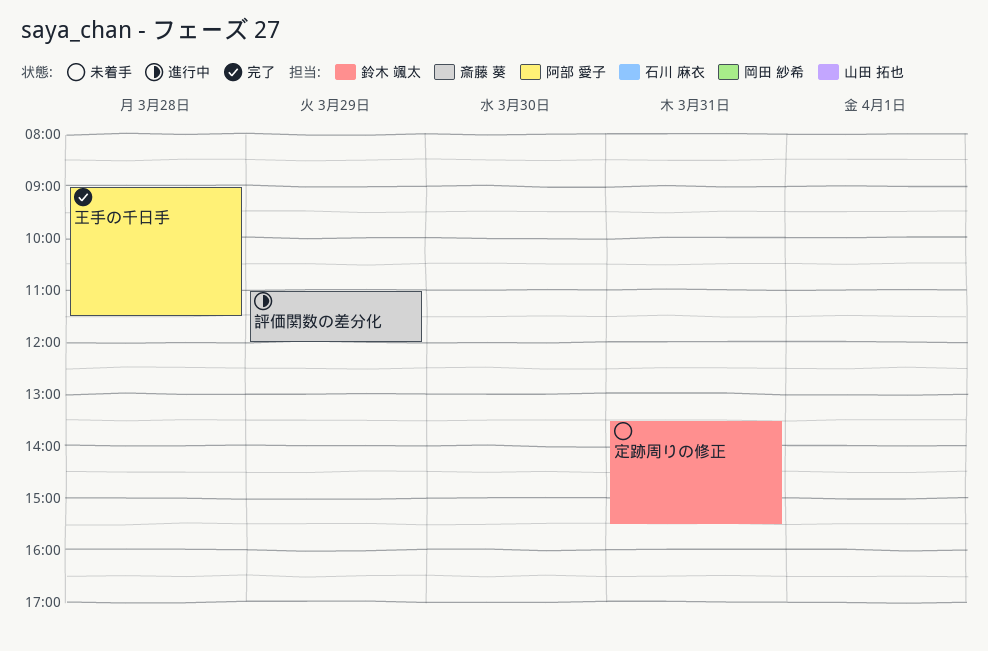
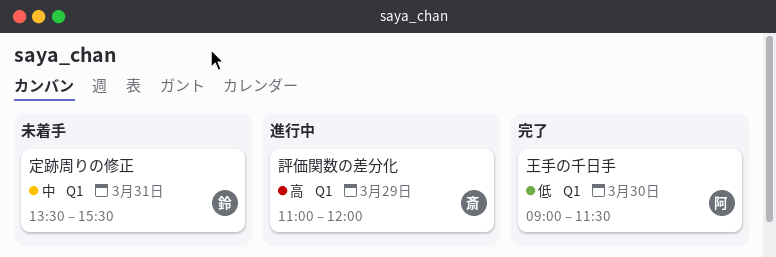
王手の千日手, day: Mar 28 -> Mar 30

